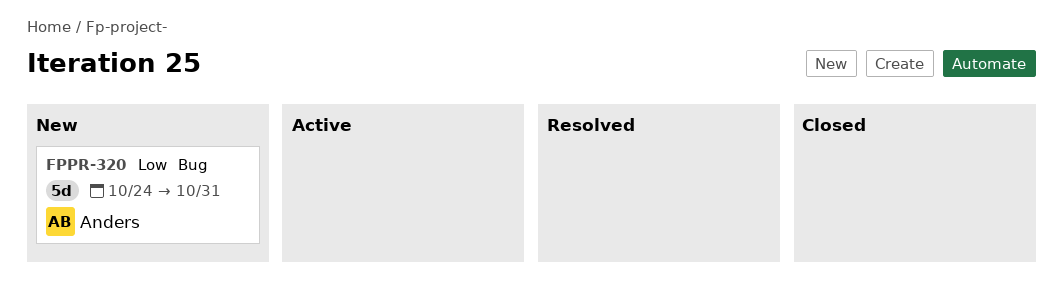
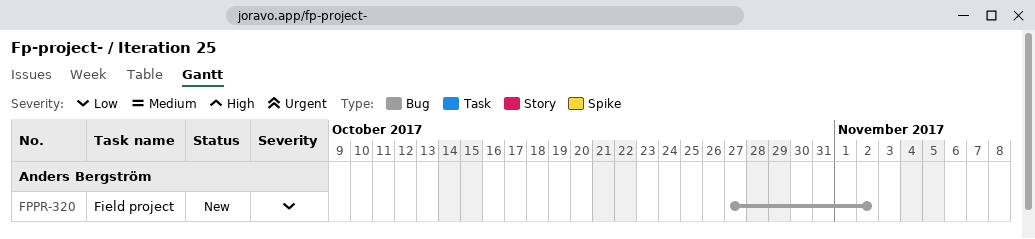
FPPR-320, start: Oct 24 -> Oct 27
FPPR-320, due: Oct 31 -> Nov 2

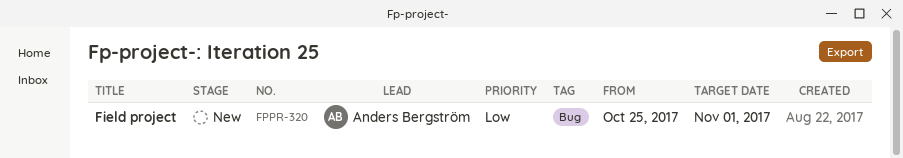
FPPR-320, start: Oct 27 -> Oct 25
FPPR-320, due: Nov 2 -> Nov 1

